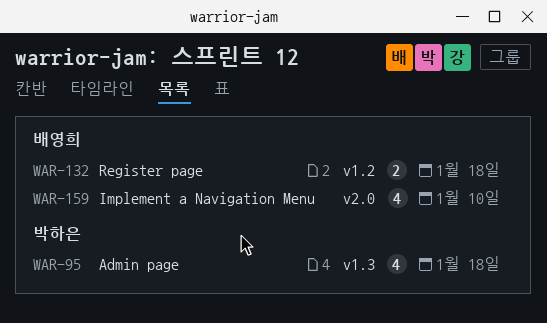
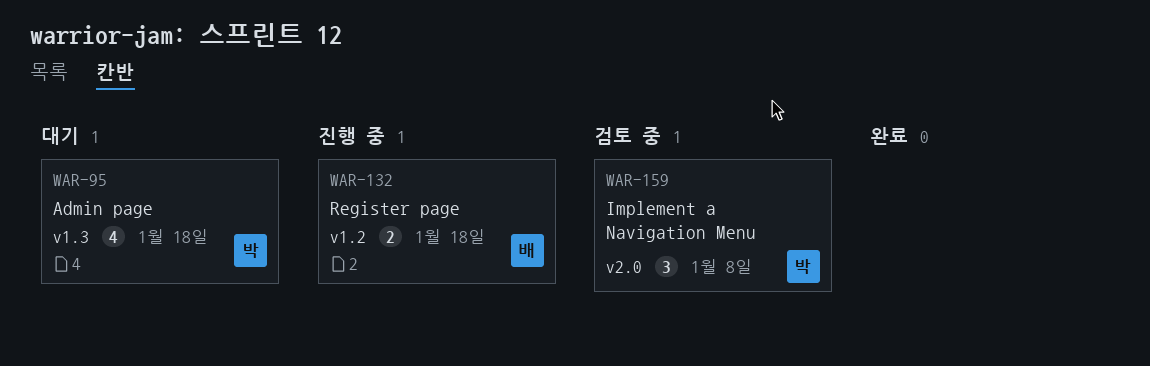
WAR-159, owner: 배영희 -> 박하은
WAR-159, estimate: 4 -> 3
WAR-159, due: Jan 10 -> Jan 8

